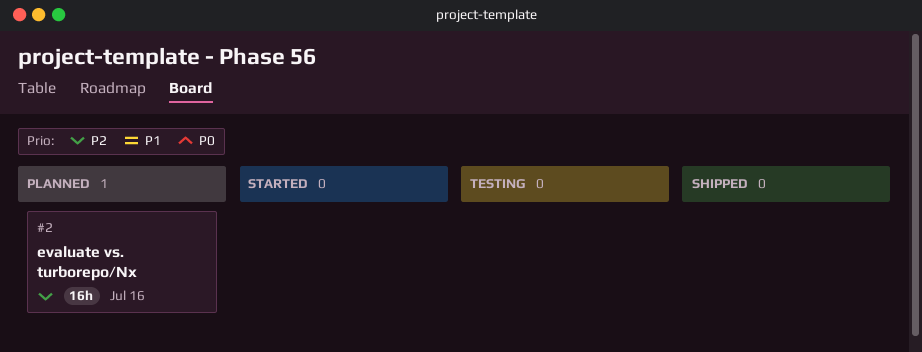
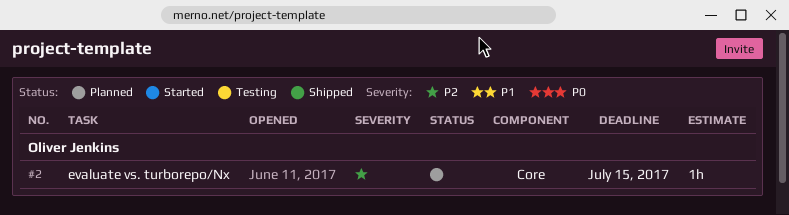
#2, estimate: 16h -> 1h
#2, due: Jul 16 -> Jul 15

